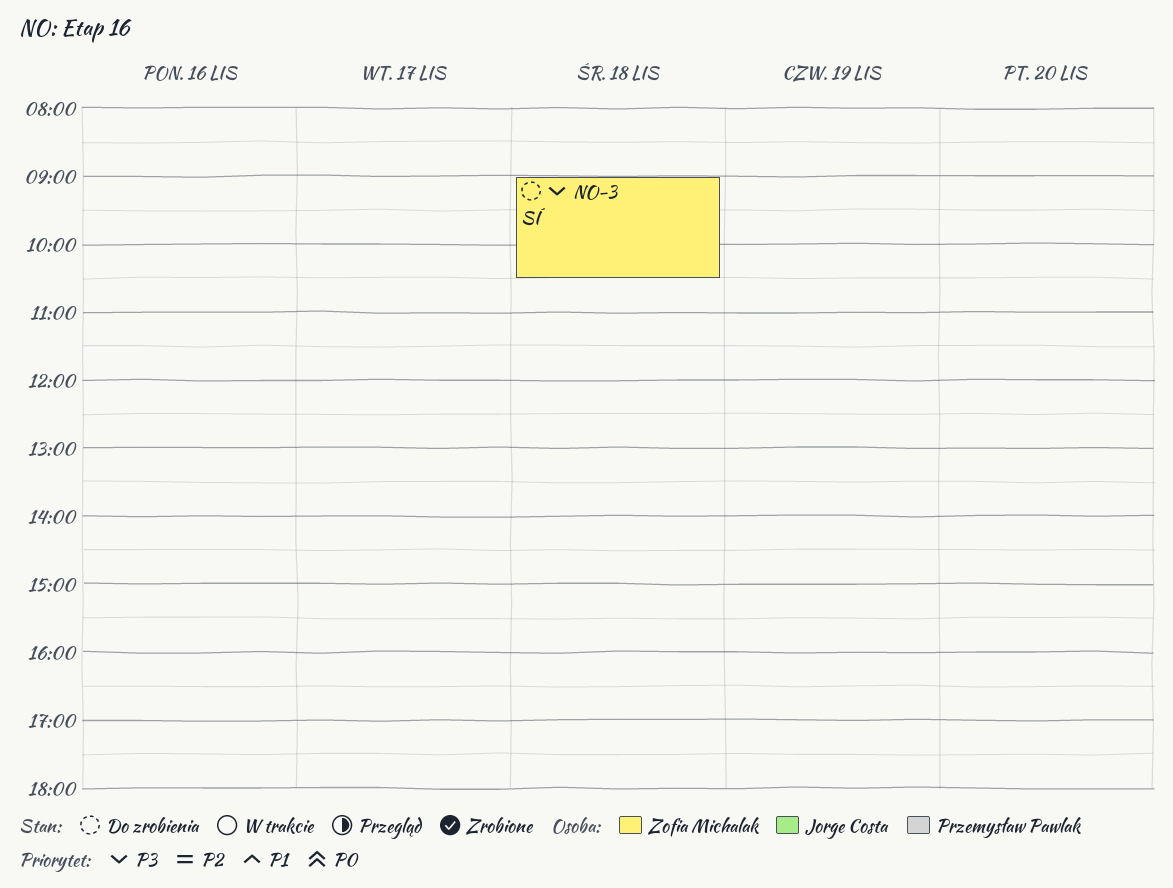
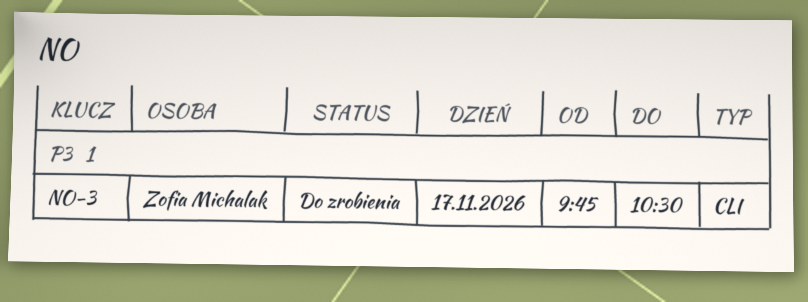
NO-3, day: Nov 18 -> Nov 17
NO-3, begins: 09:00 -> 09:45

